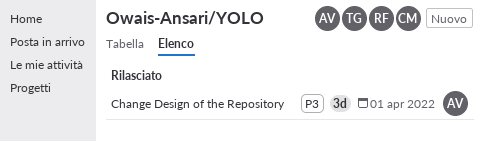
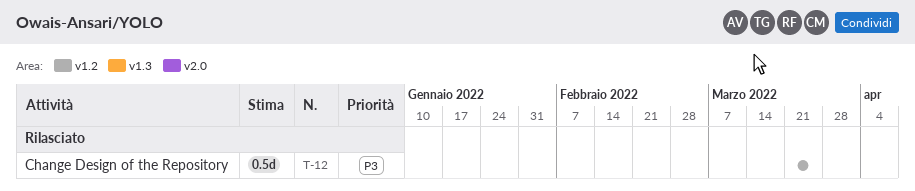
Change Design of the Repository, estimate: 3d -> 0.5d
Change Design of the Repository, due: Apr 1 -> Mar 25

